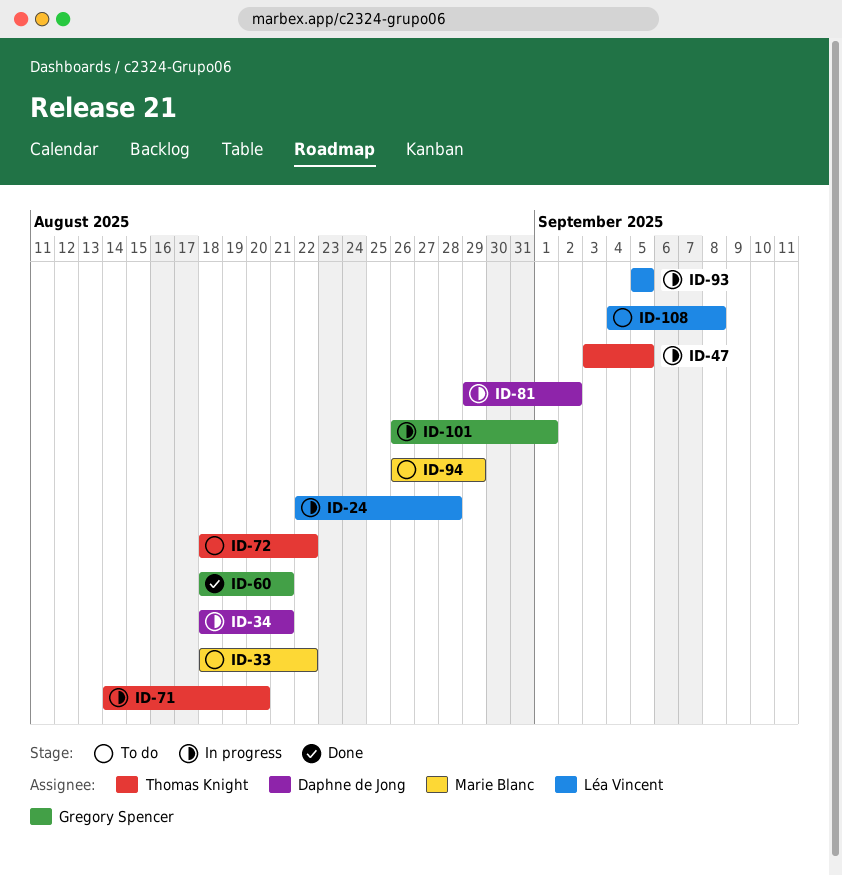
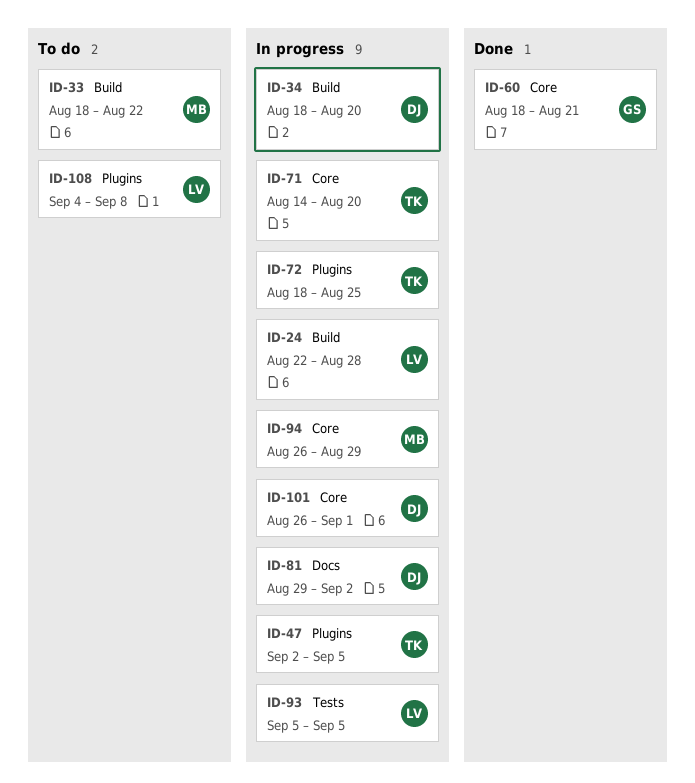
ID-34, due: Aug 21 -> Aug 20
ID-47, start: Sep 3 -> Sep 2
ID-72, status: To do -> In progress
ID-72, due: Aug 22 -> Aug 25
ID-94, status: To do -> In progress
ID-101, owner: Gregory Spencer -> Daphne de Jong

